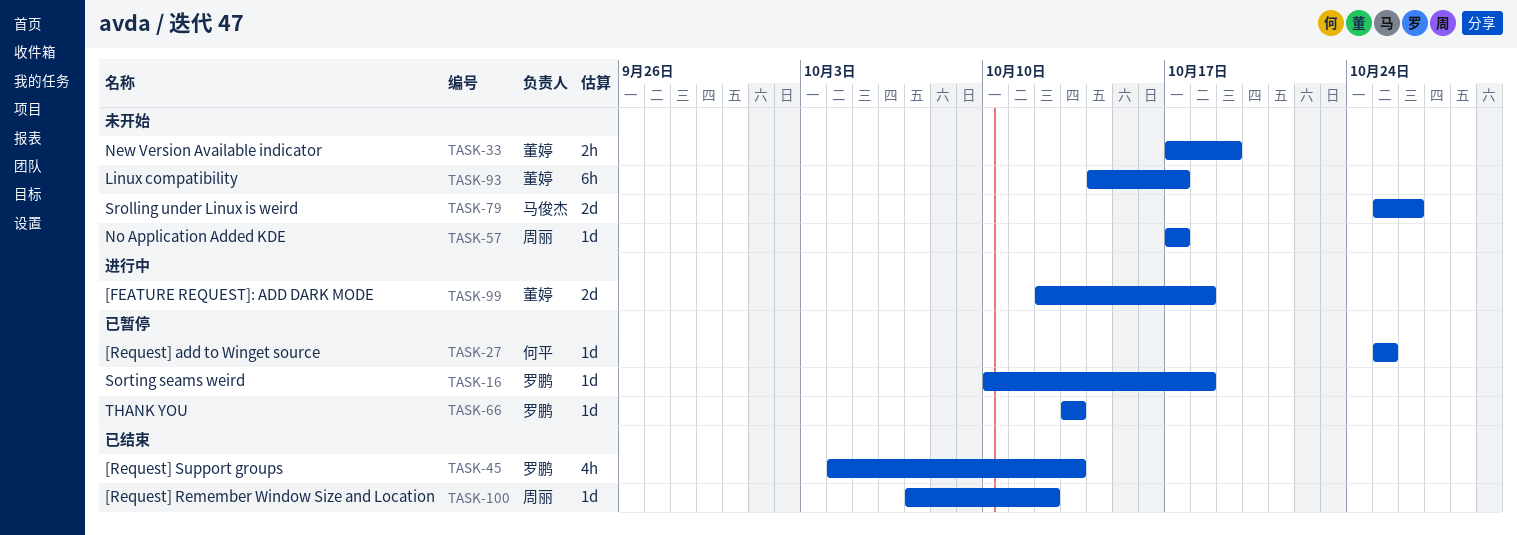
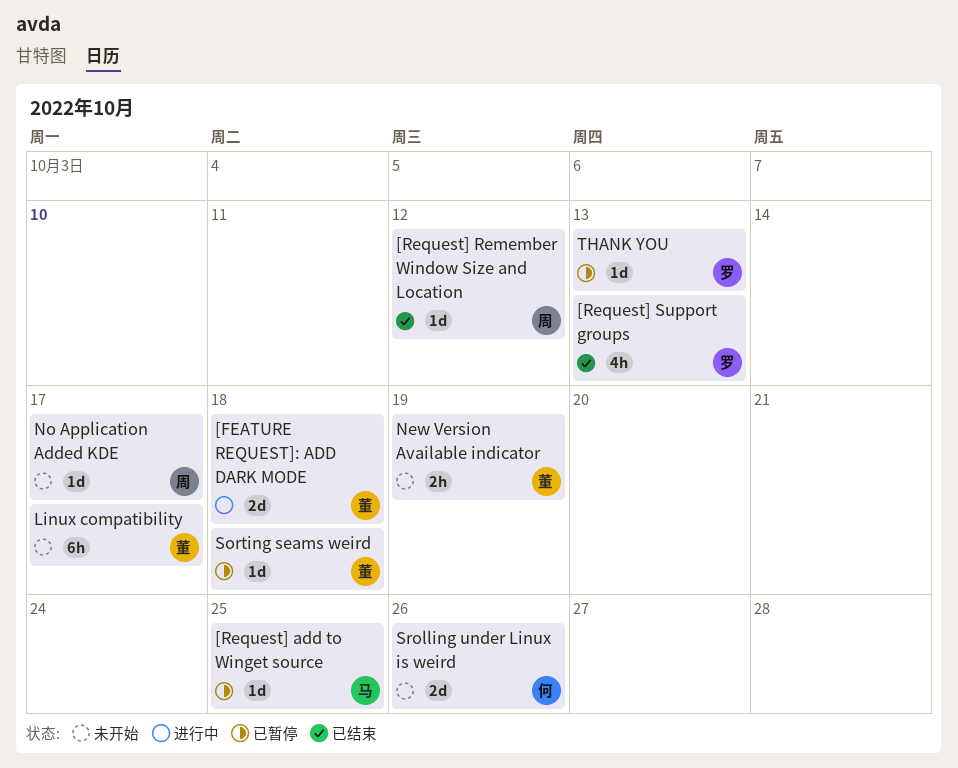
[Request] add to Winget source, owner: 何平 -> 马俊杰
Sorting seams weird, owner: 罗鹏 -> 董婷
Srolling under Linux is weird, owner: 马俊杰 -> 何平

